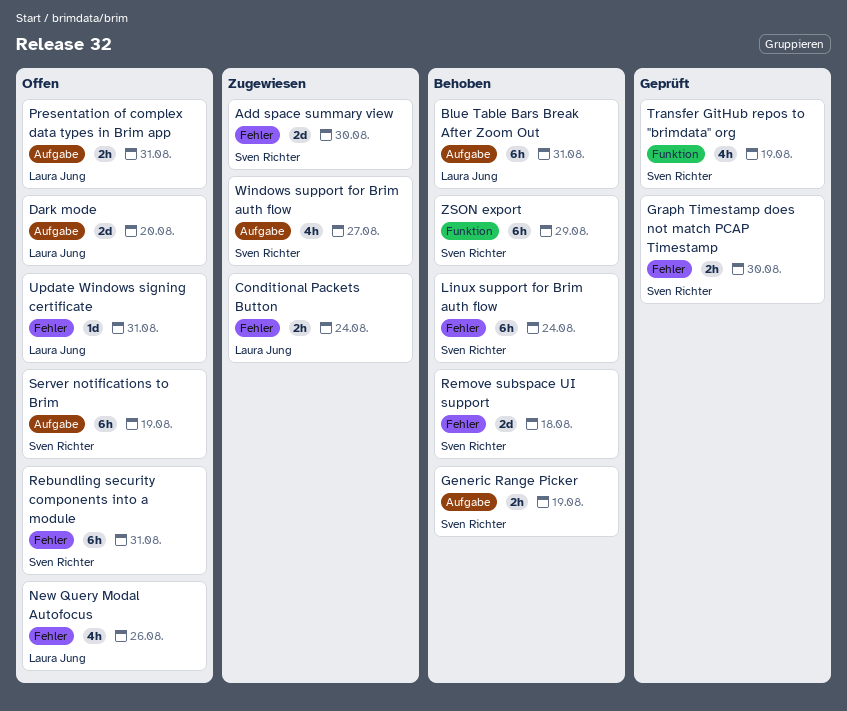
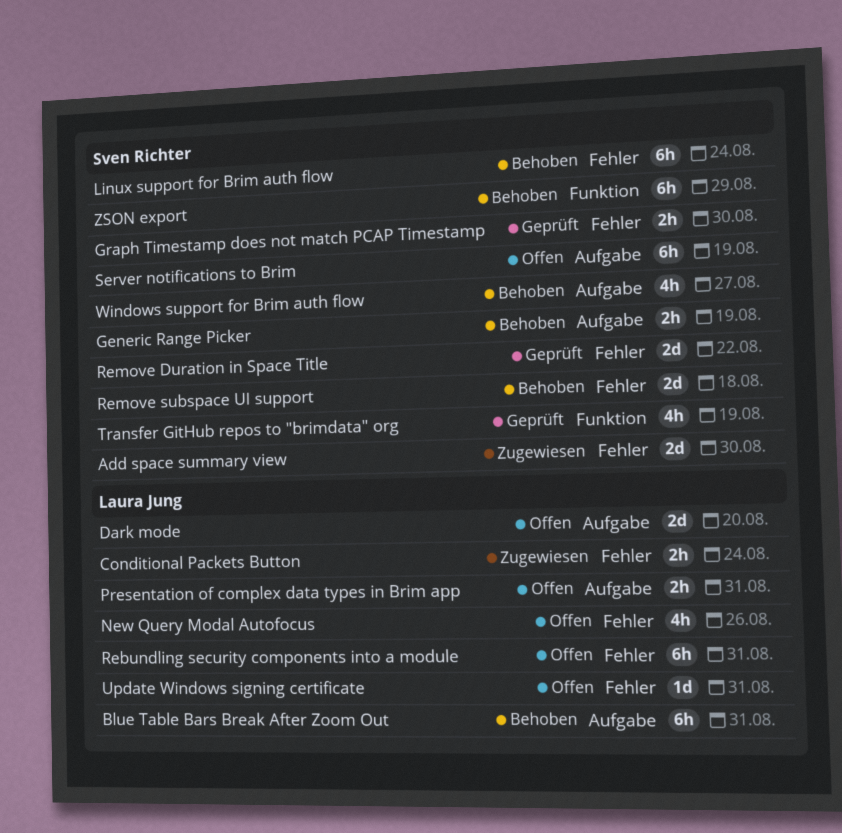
Rebundling security components into a module, owner: Sven Richter -> Laura Jung
Remove Duration in Space Title: none -> present
Windows support for Brim auth flow, status: Zugewiesen -> Behoben

